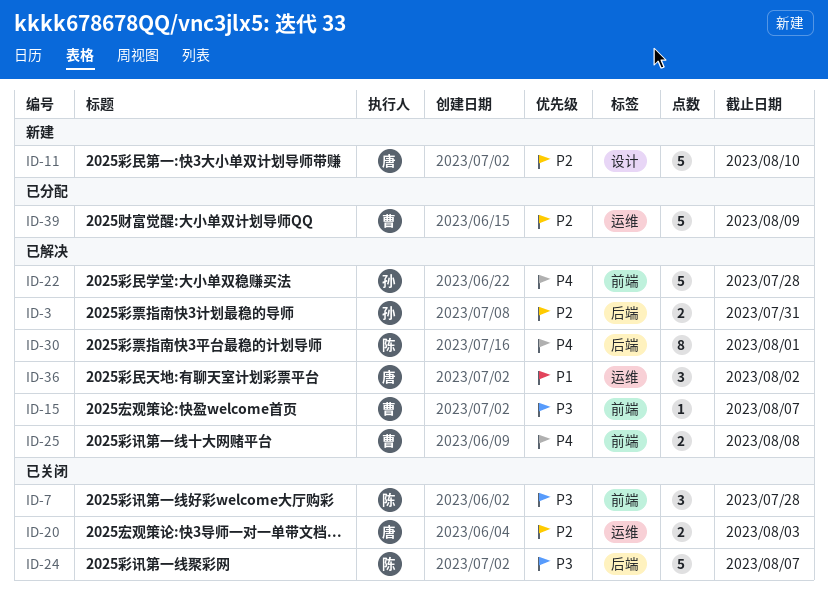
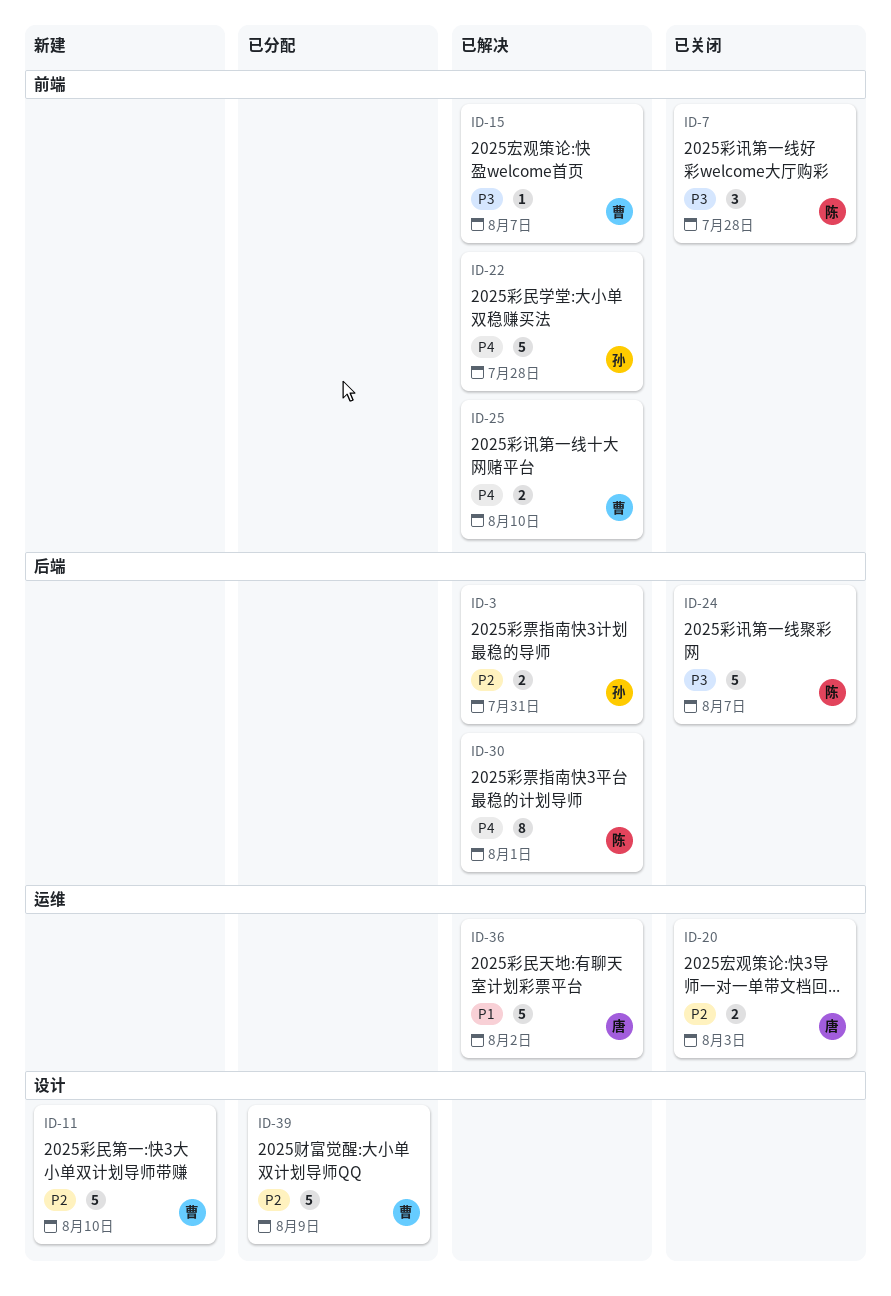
ID-11, owner: 唐 -> 曹
ID-25, due: Aug 8 -> Aug 10
ID-36, estimate: 3 -> 5
ID-39, label: 运维 -> 设计

